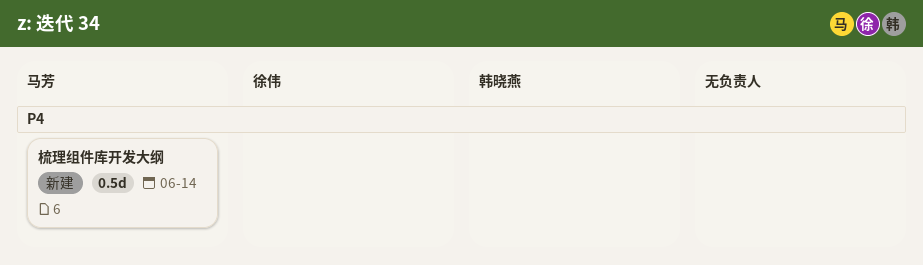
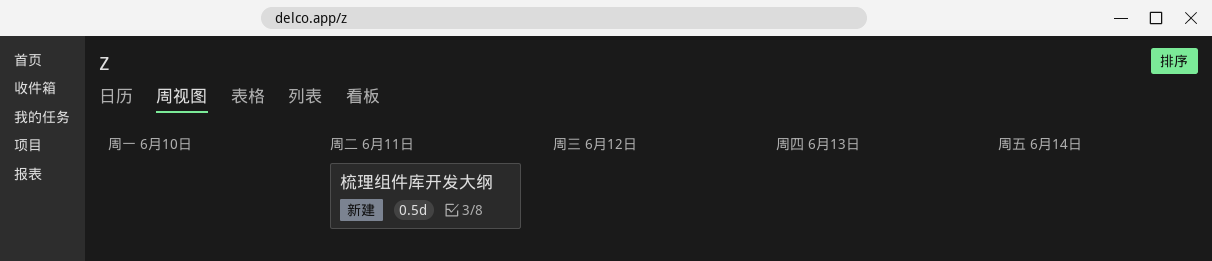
梳理组件库开发大纲, due: Jun 14 -> Jun 11

